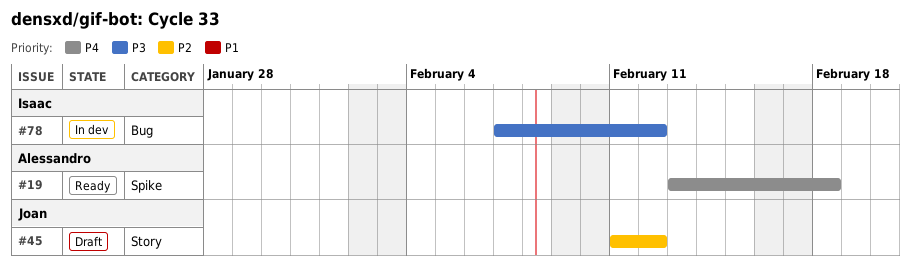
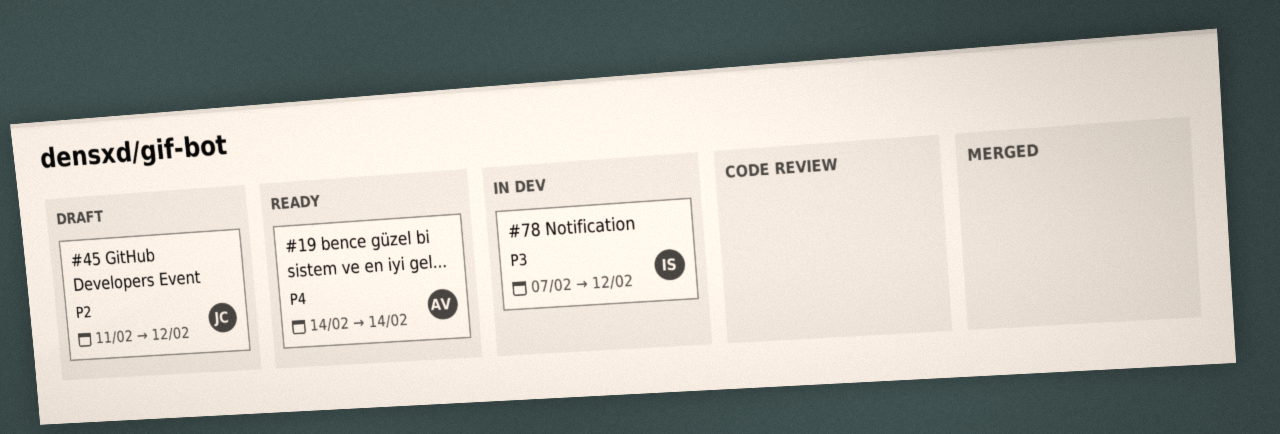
#19, start: Feb 13 -> Feb 14
#19, due: Feb 18 -> Feb 14

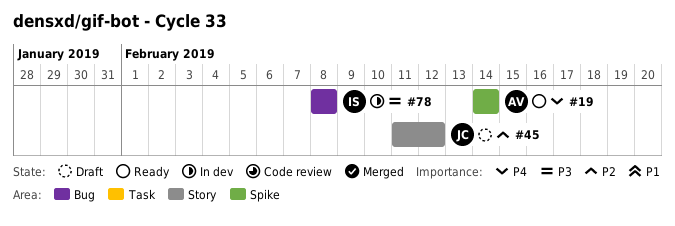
#78, start: Feb 7 -> Feb 8
#78, due: Feb 12 -> Feb 8

